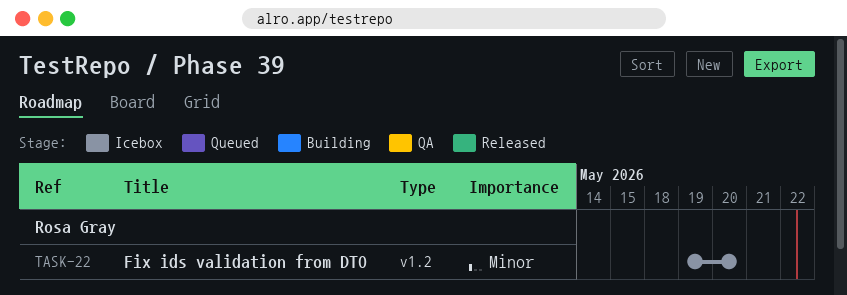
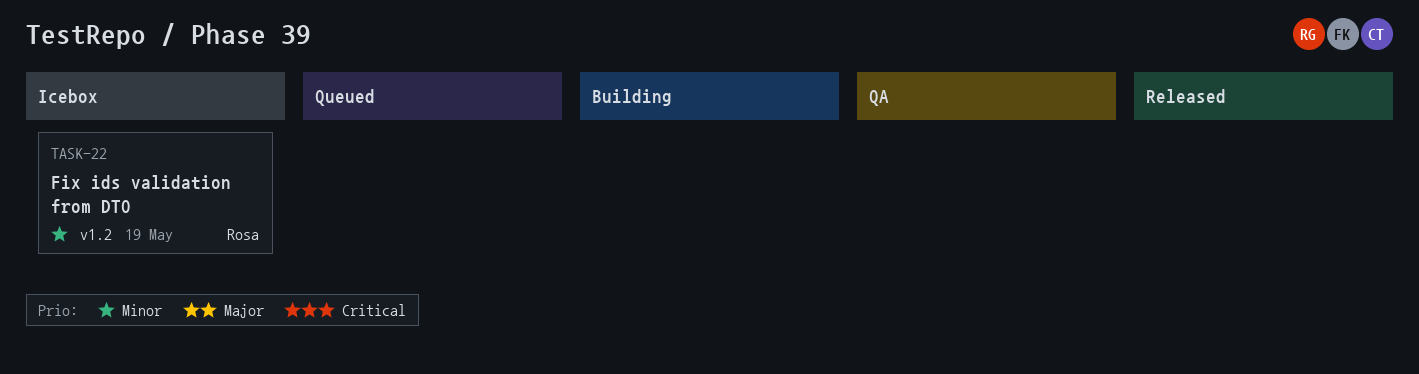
TASK-22, due: May 20 -> May 19

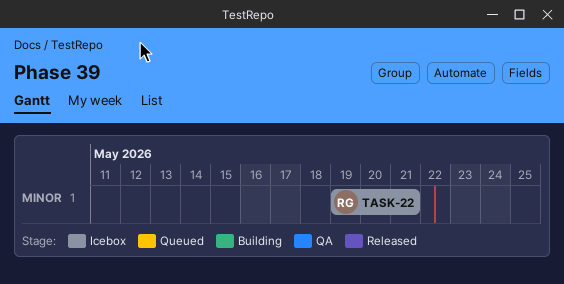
TASK-22, due: May 19 -> May 21

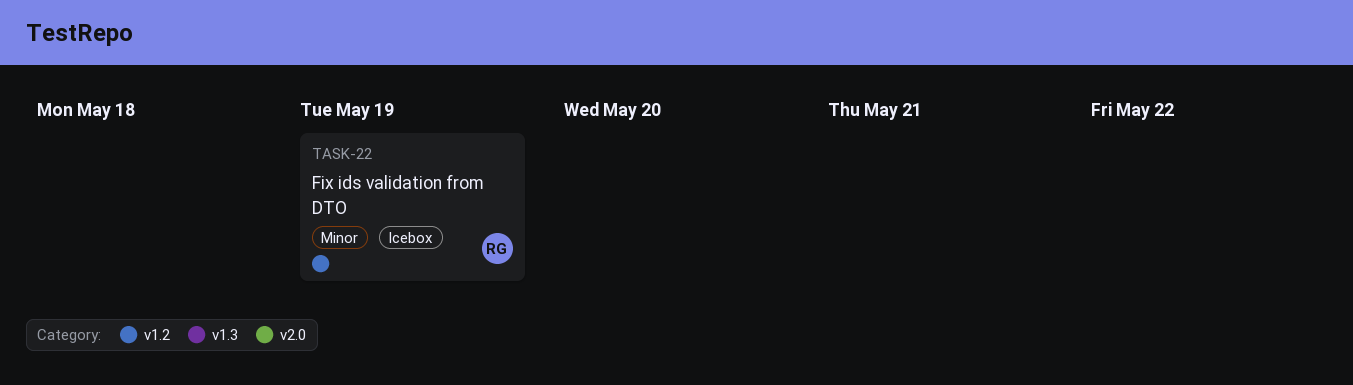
TASK-22, due: May 21 -> May 19

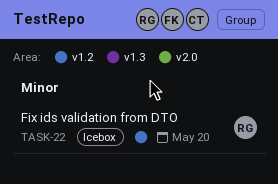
TASK-22, due: May 19 -> May 20

